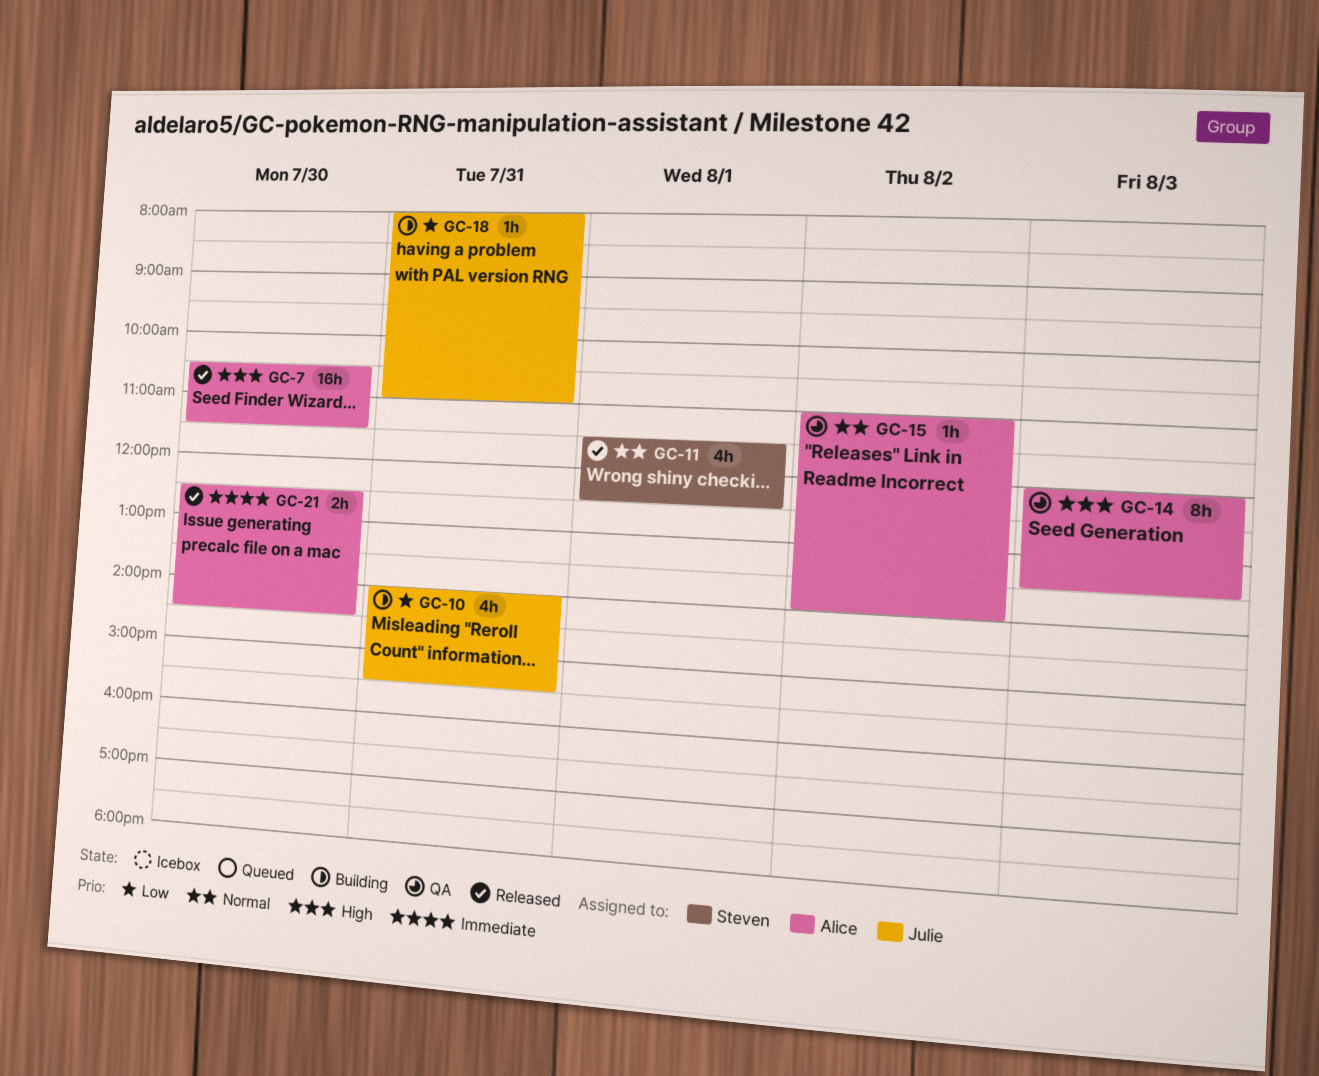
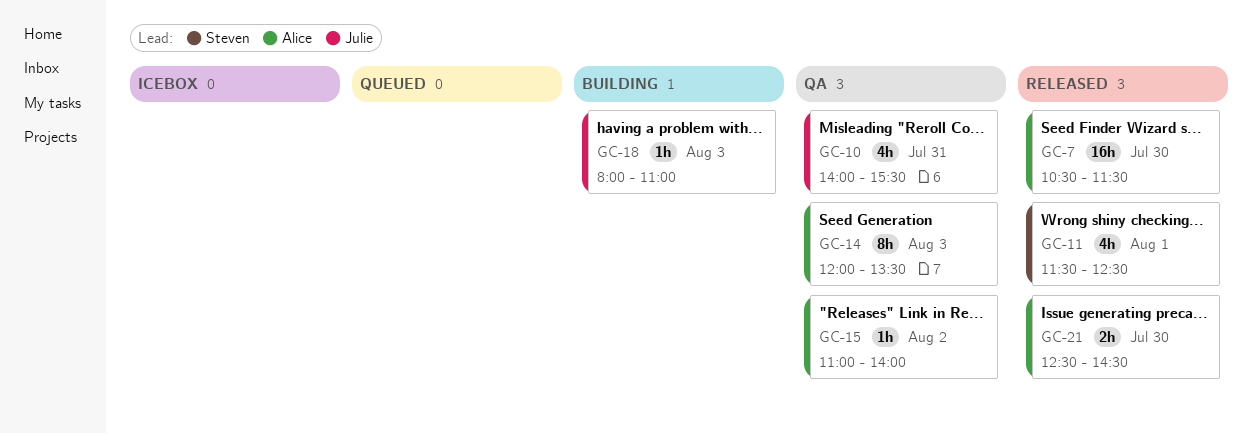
GC-10, status: Building -> QA
GC-18, day: Jul 31 -> Aug 3

